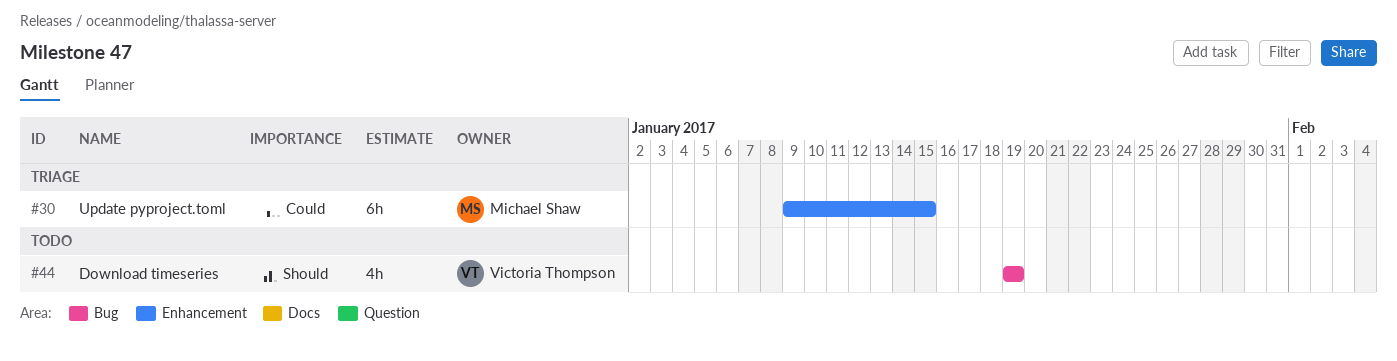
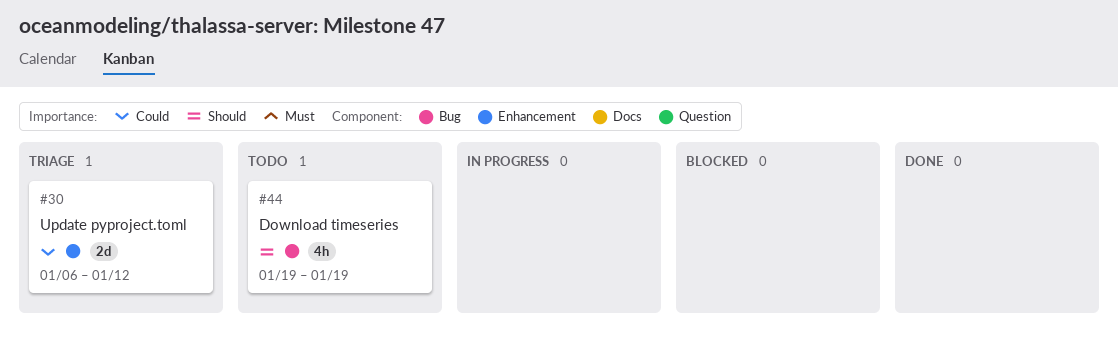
#30, estimate: 6h -> 2d
#30, start: Jan 9 -> Jan 6
#30, due: Jan 15 -> Jan 12

